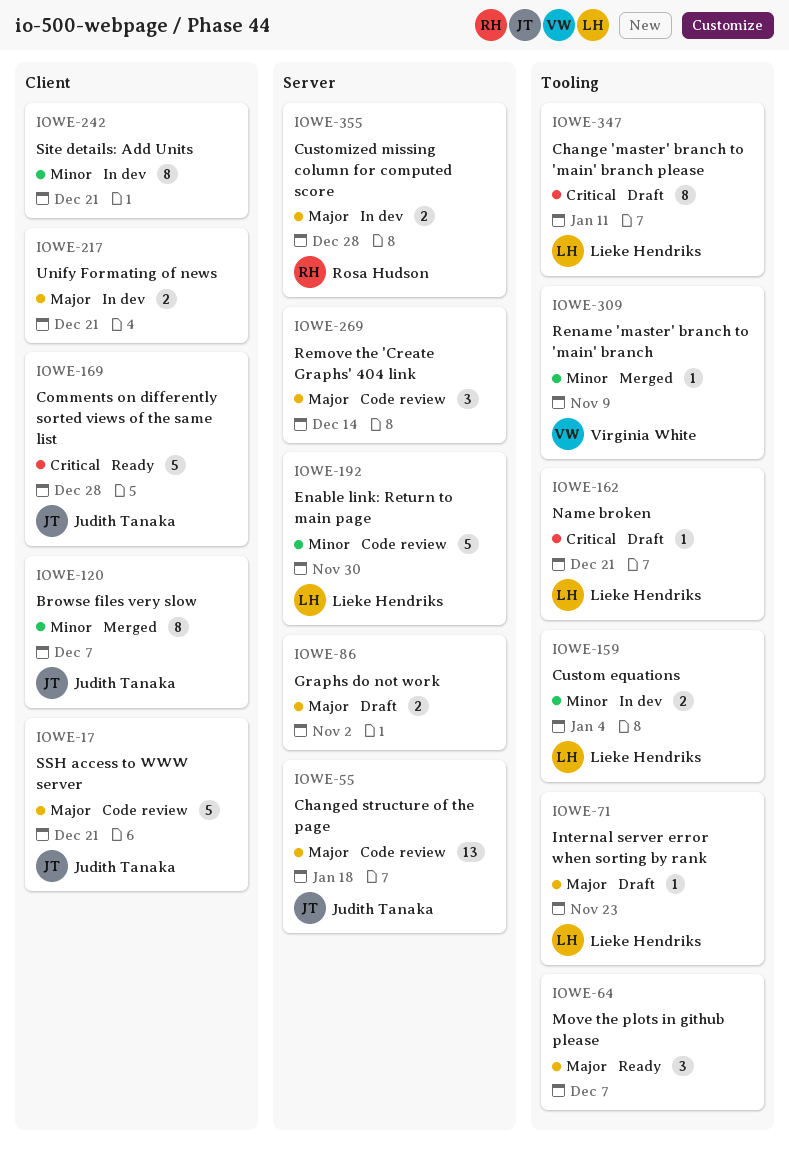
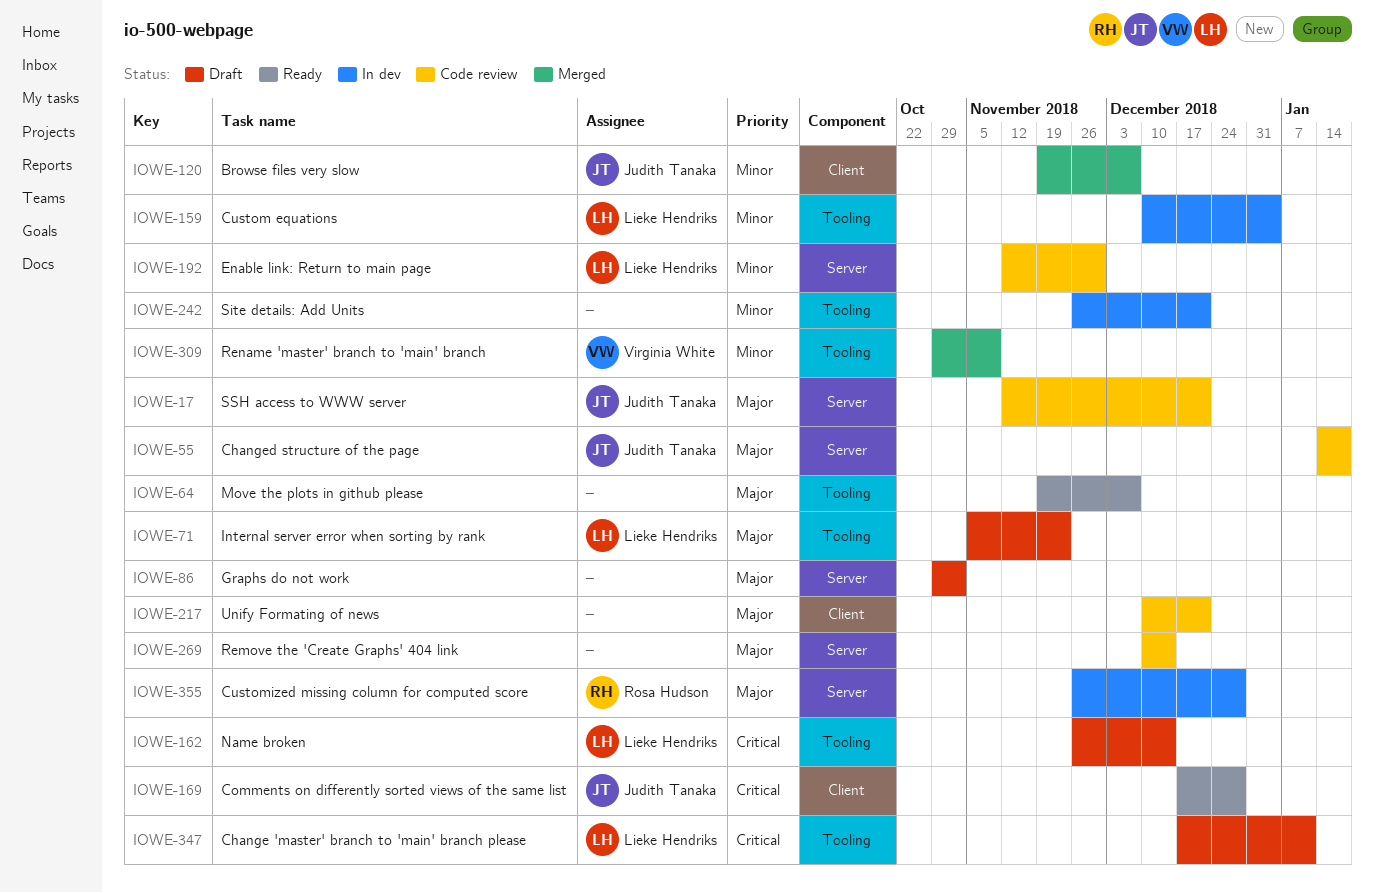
IOWE-17, label: Client -> Server
IOWE-162, due: Dec 21 -> Dec 14
IOWE-217, status: In dev -> Code review
IOWE-242, label: Client -> Tooling

